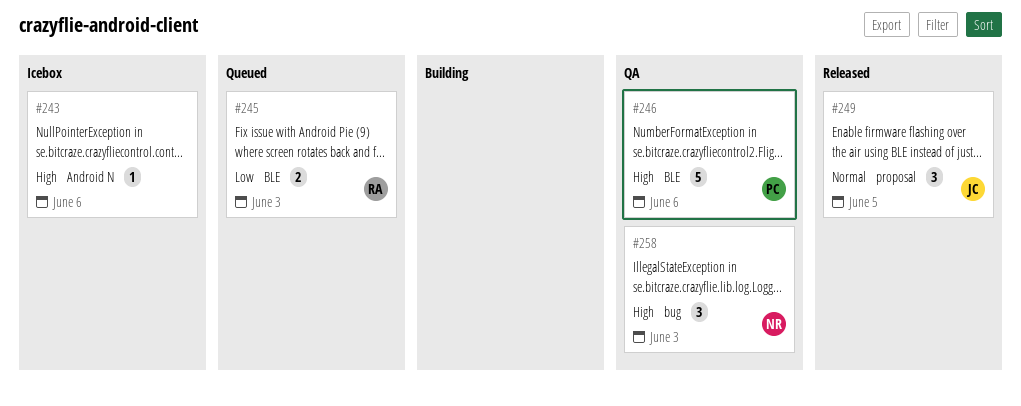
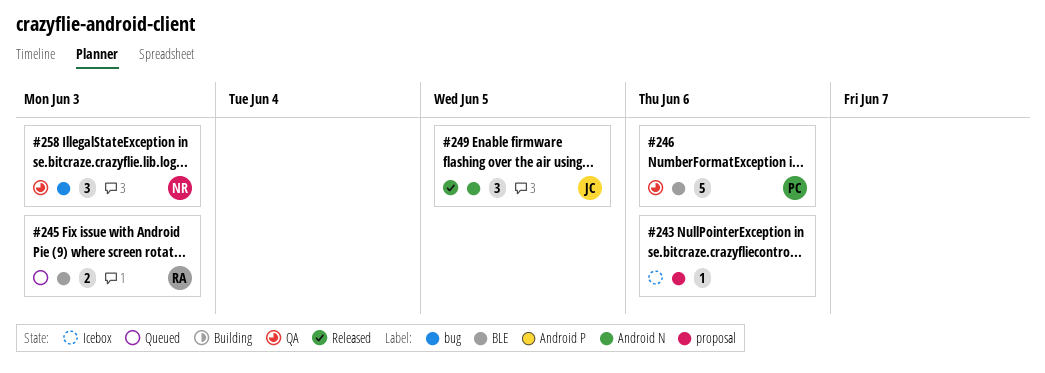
#243, label: Android N -> proposal
#249, label: proposal -> Android N

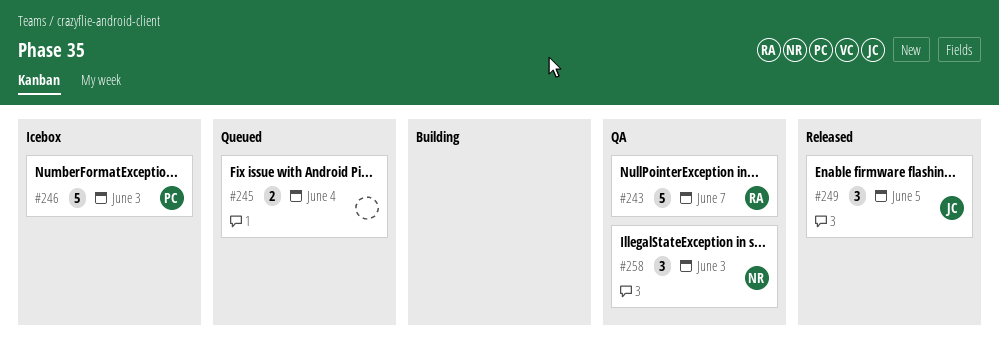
#243, status: Icebox -> QA
#243, owner: none -> RA
#243, estimate: 1 -> 5
#243, due: Jun 6 -> Jun 7
#245, owner: RA -> none
#245, due: Jun 3 -> Jun 4
#246, status: QA -> Icebox
#246, due: Jun 6 -> Jun 3

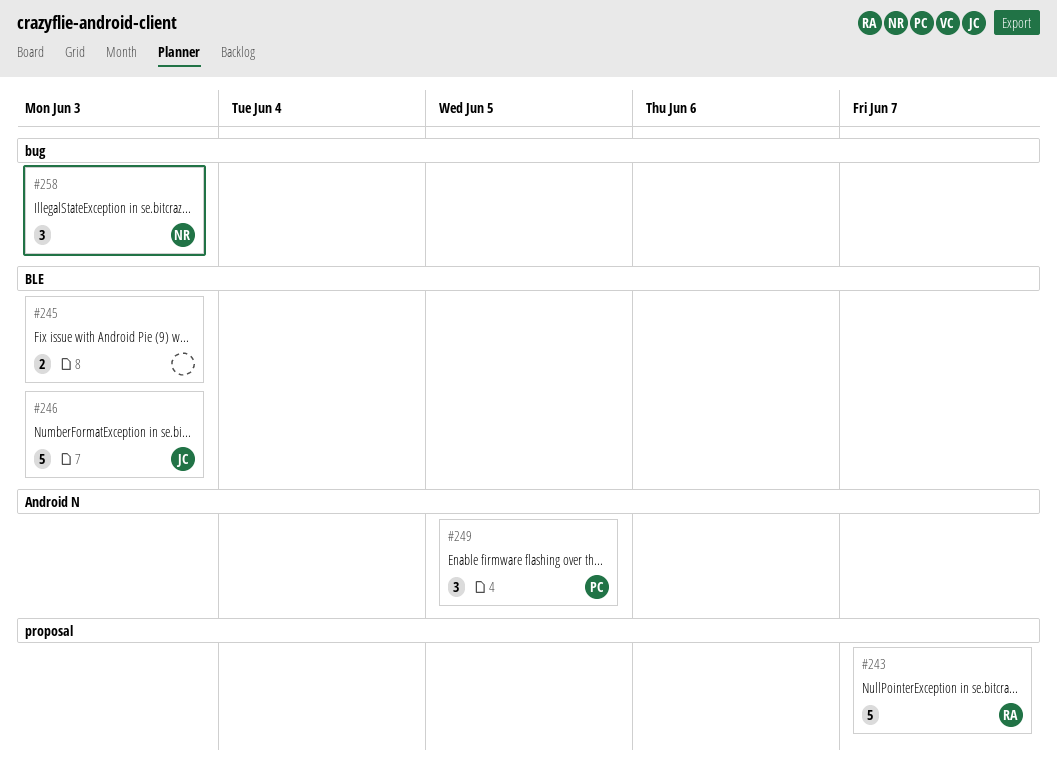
#245, due: Jun 4 -> Jun 3
#246, owner: PC -> JC
#249, owner: JC -> PC

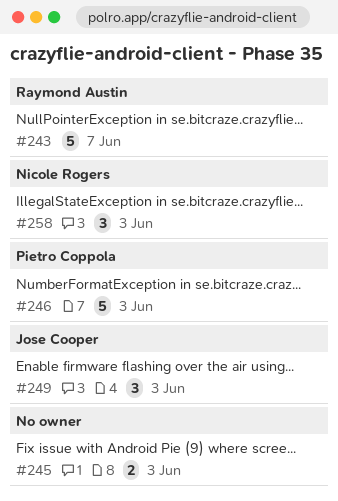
#246, owner: Jose Cooper -> Pietro Coppola
#249, owner: Pietro Coppola -> Jose Cooper
#249, due: Jun 5 -> Jun 3

